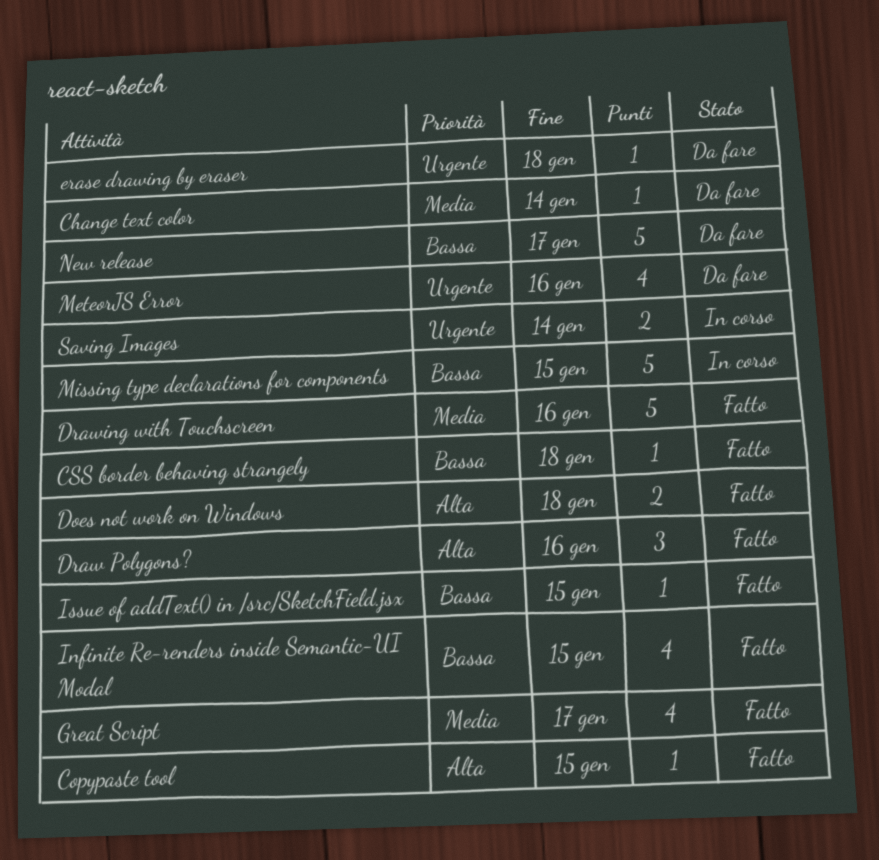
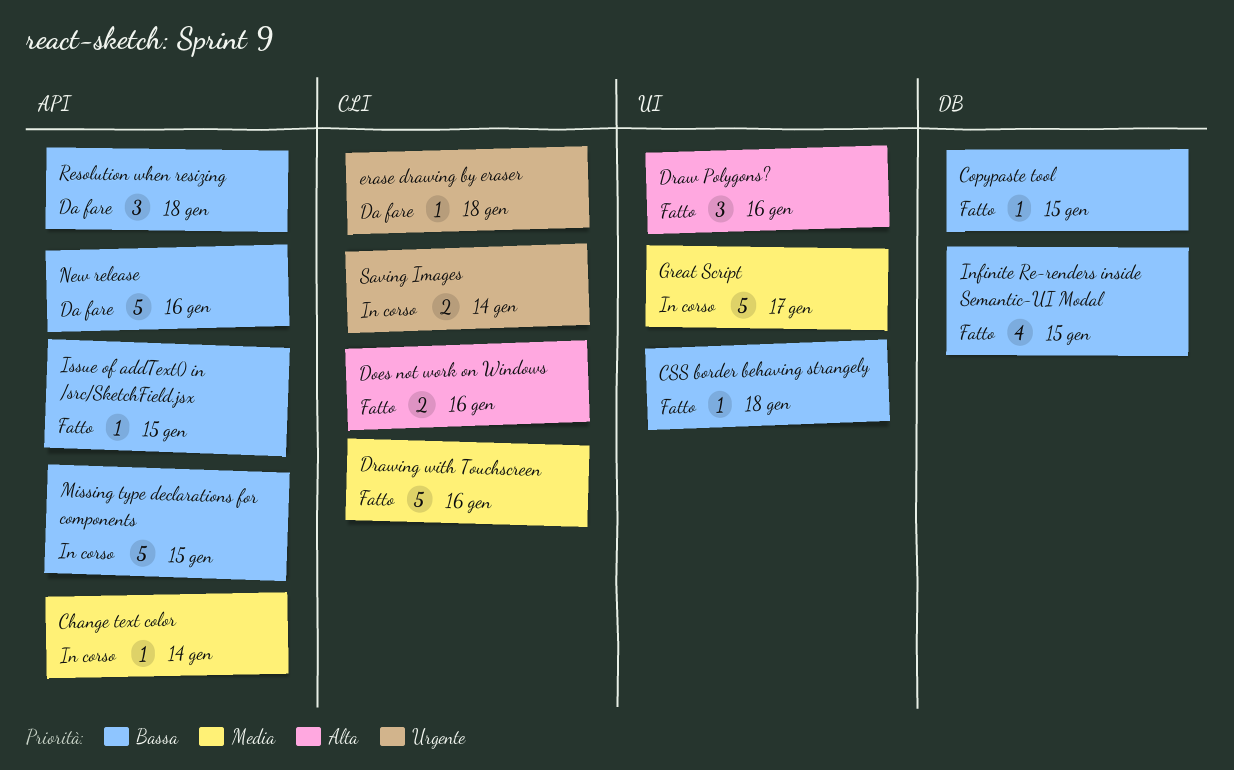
Change text color, status: Da fare -> In corso
Copypaste tool, priority: Alta -> Bassa
Does not work on Windows, due: Jan 18 -> Jan 16
Great Script, status: Fatto -> In corso
Great Script, estimate: 4 -> 5
MeteorJS Error: present -> none
New release, due: Jan 17 -> Jan 16
Resolution when resizing: none -> present

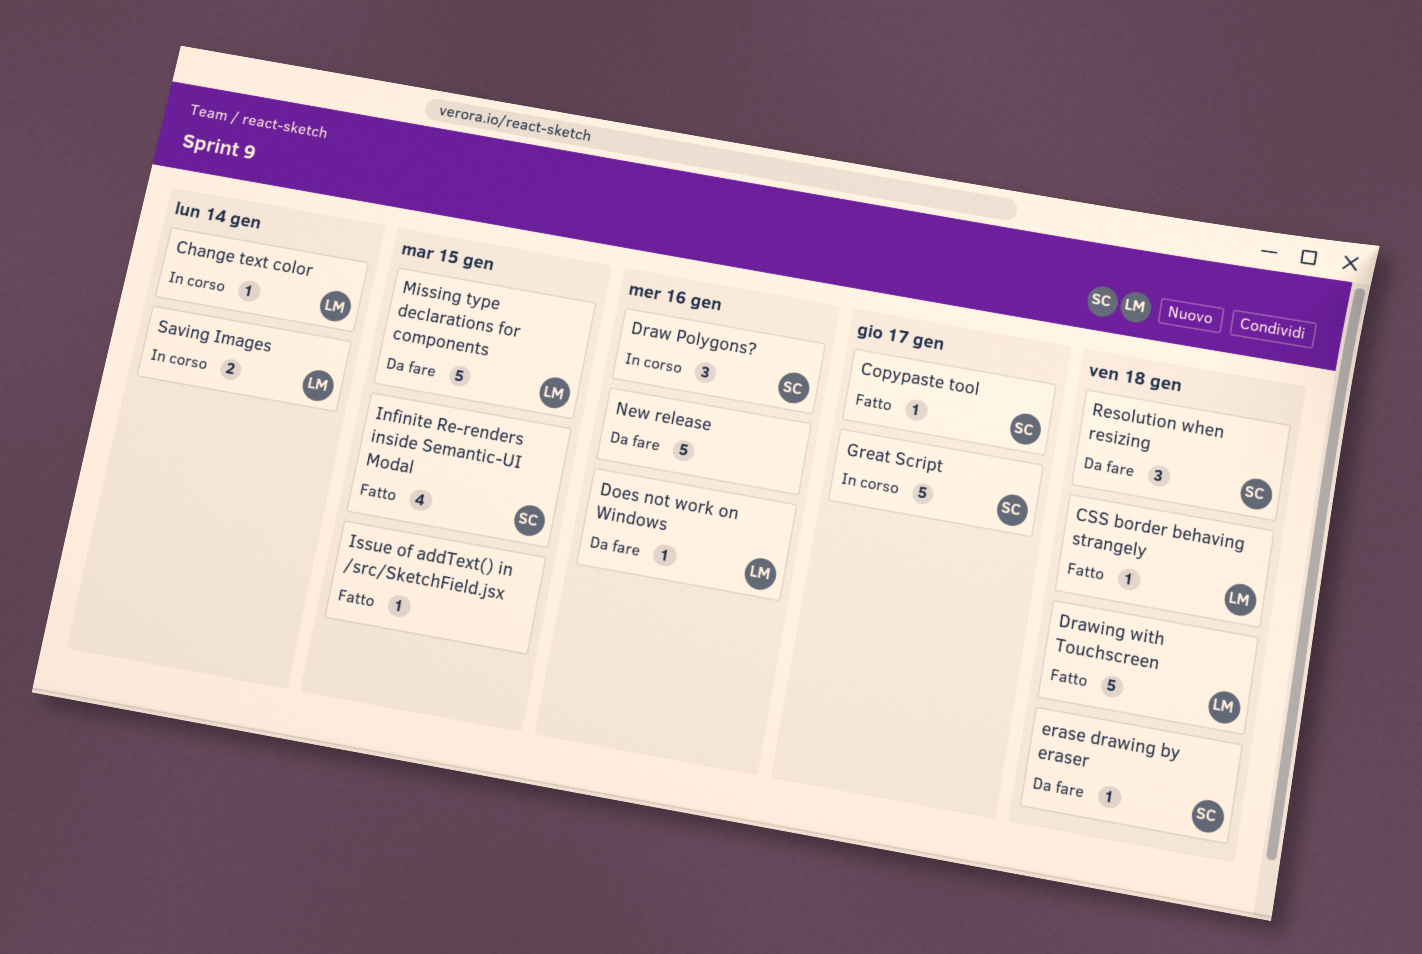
Copypaste tool, due: Jan 15 -> Jan 17
Does not work on Windows, status: Fatto -> Da fare
Does not work on Windows, estimate: 2 -> 1
Draw Polygons?, status: Fatto -> In corso
Drawing with Touchscreen, due: Jan 16 -> Jan 18
Missing type declarations for components, status: In corso -> Da fare

